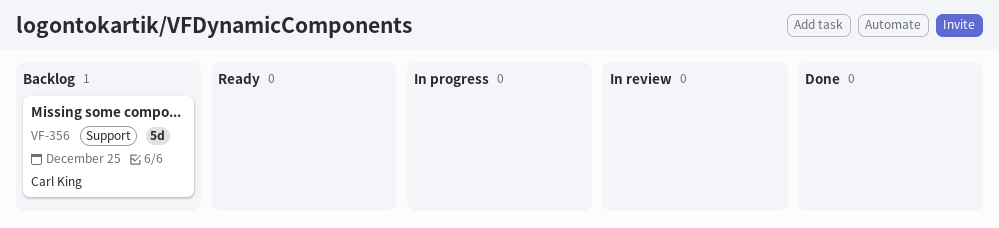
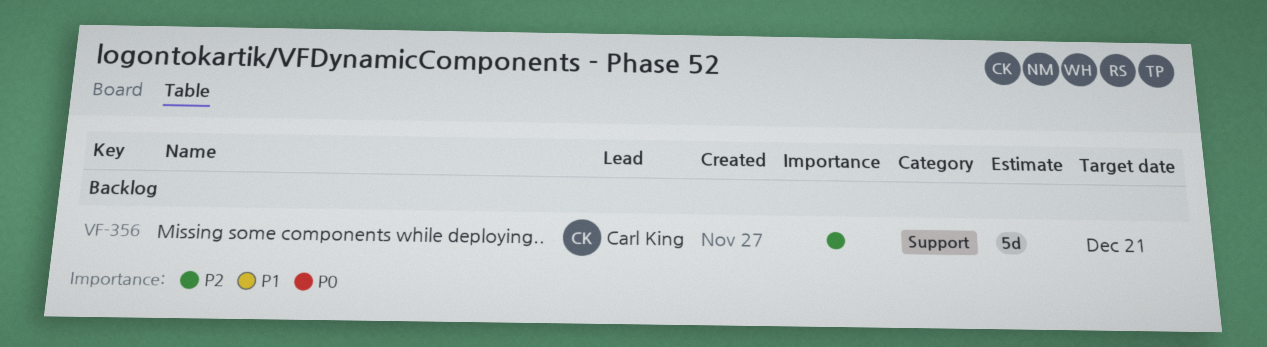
VF-356, due: Dec 25 -> Dec 21

